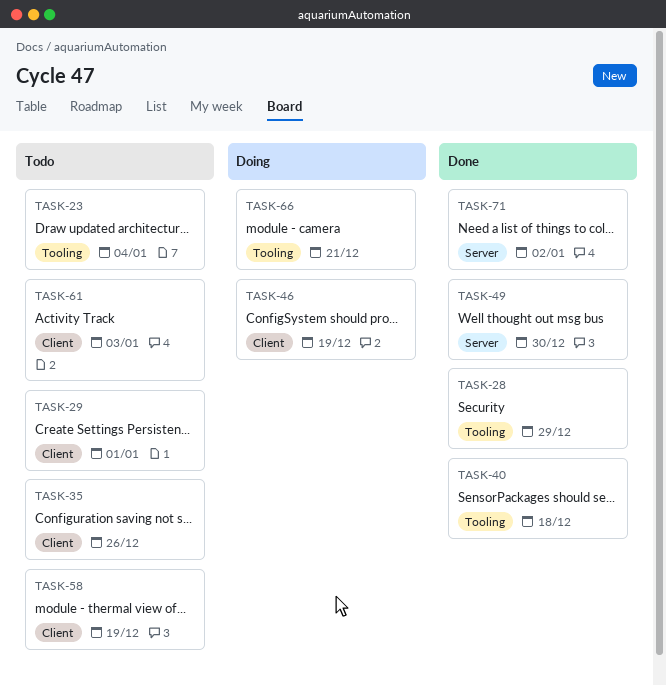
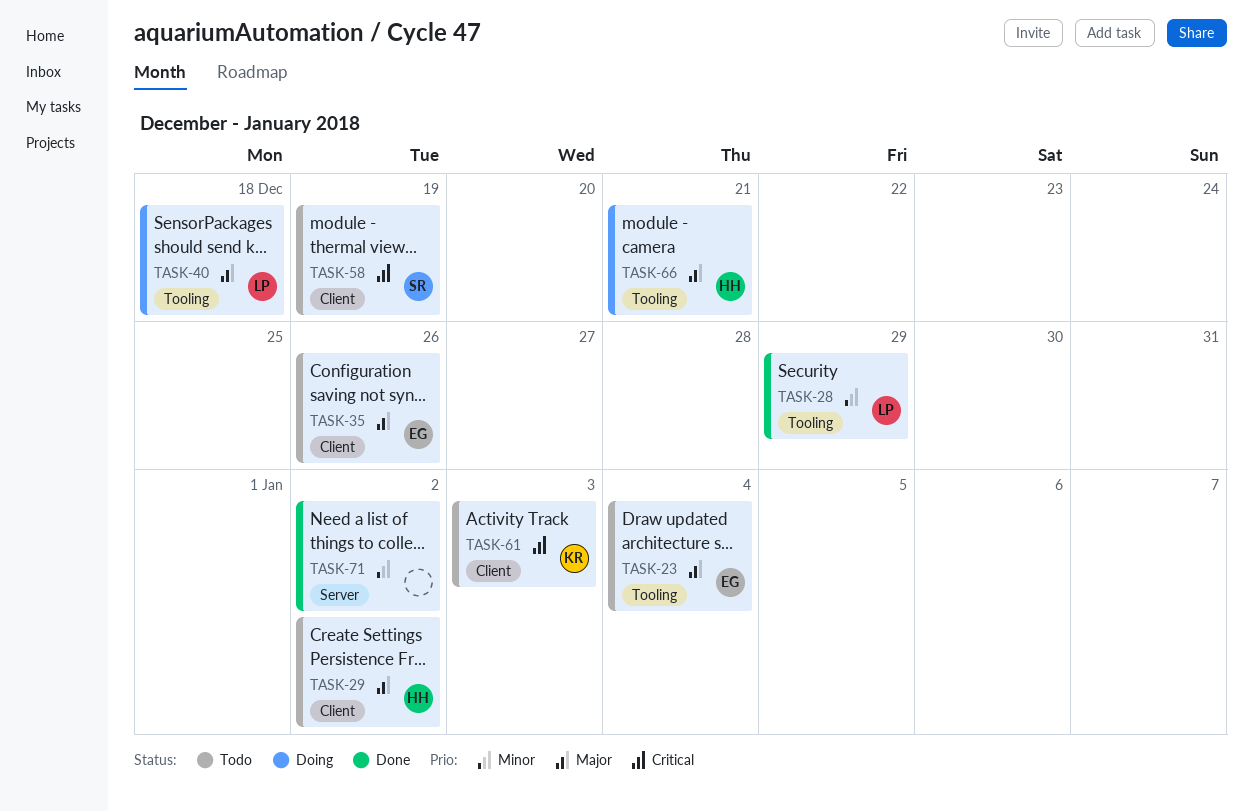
TASK-29, due: Jan 1 -> Jan 2
TASK-40, status: Done -> Doing
TASK-46: present -> none
TASK-49: present -> none

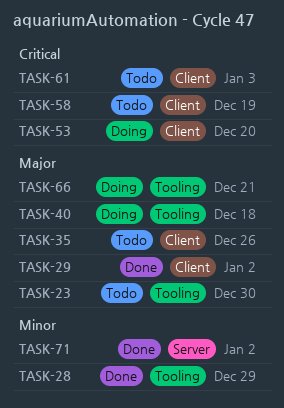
TASK-23, due: Jan 4 -> Dec 30
TASK-29, status: Todo -> Done
TASK-53: none -> present

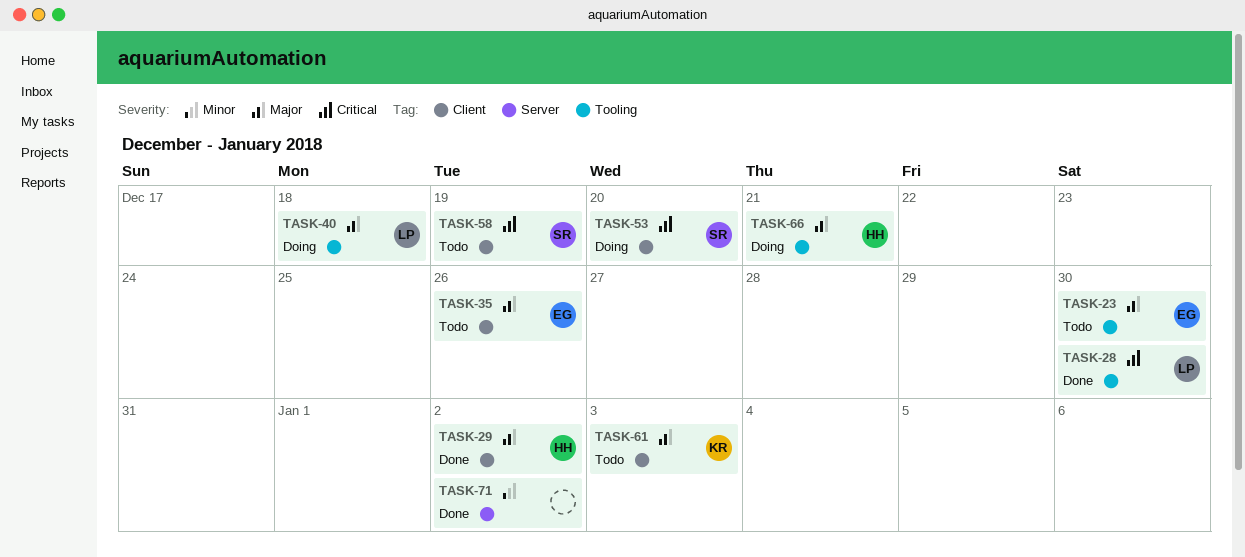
TASK-28, priority: Minor -> Critical
TASK-28, due: Dec 29 -> Dec 30
TASK-61, priority: Critical -> Major

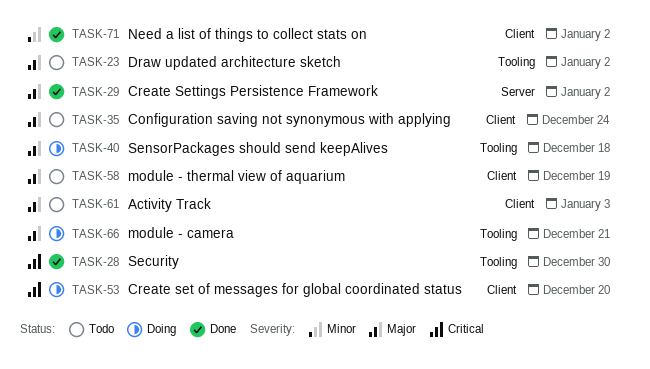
TASK-23, due: Dec 30 -> Jan 2
TASK-29, label: Client -> Server
TASK-35, due: Dec 26 -> Dec 24
TASK-58, priority: Critical -> Major
TASK-71, label: Server -> Client

